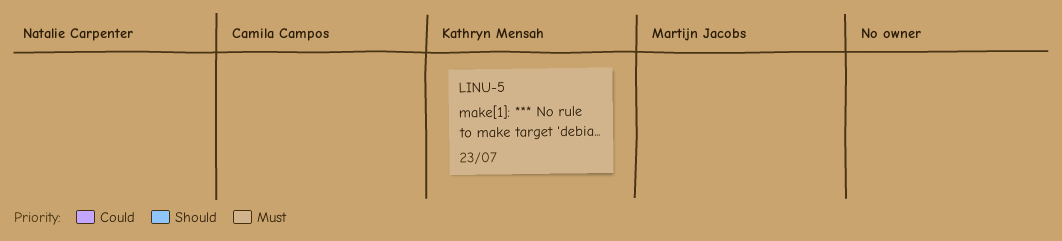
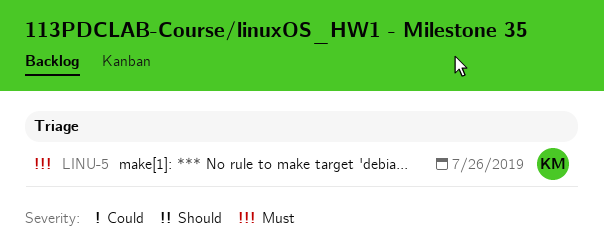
LINU-5, due: Jul 23 -> Jul 26

